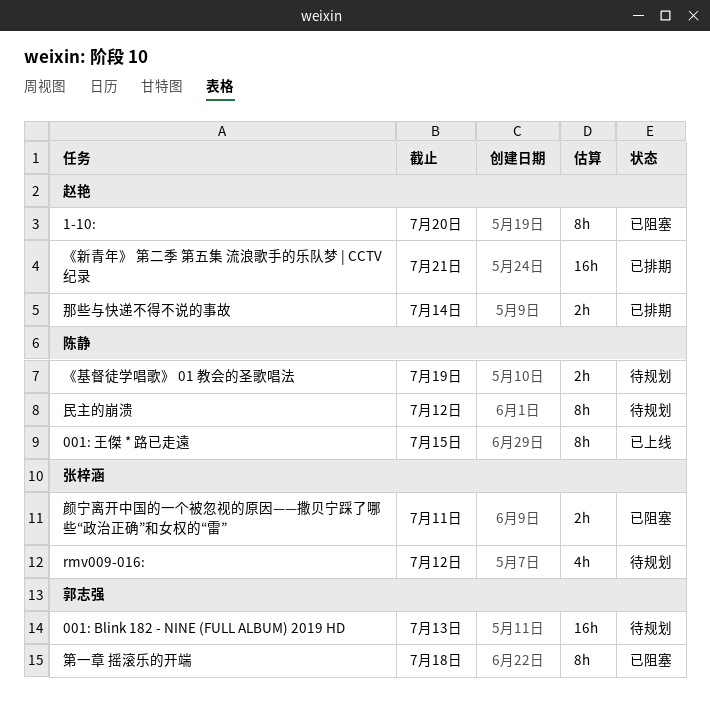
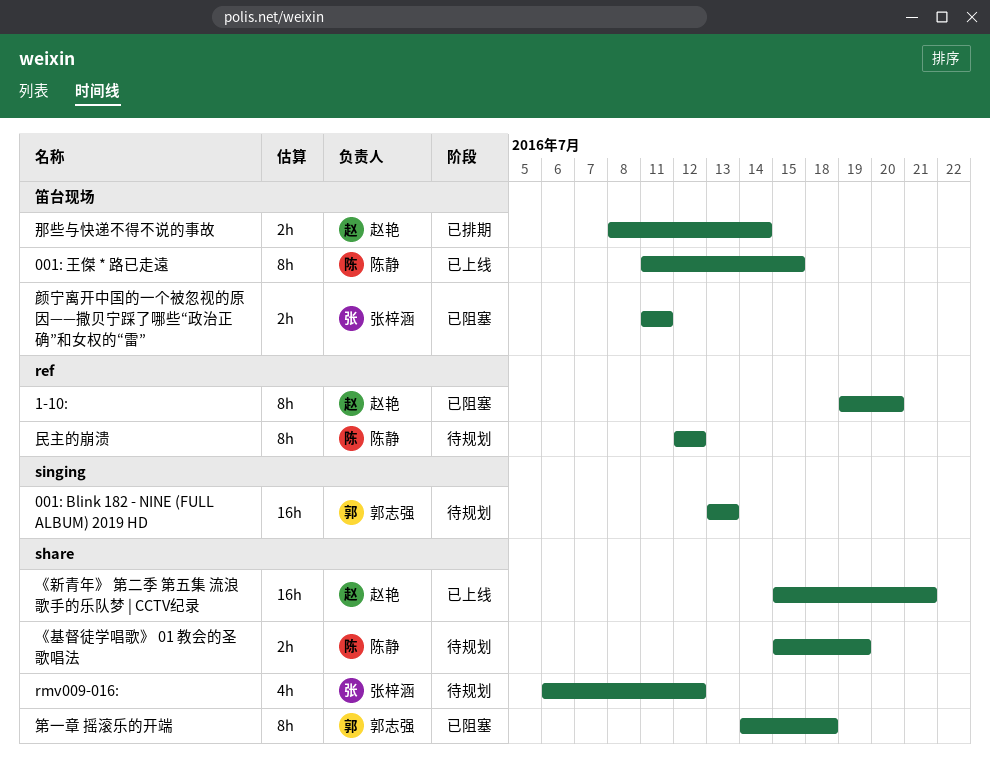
《新青年》 第二季 第五集 流浪歌手的乐队梦 | CCTV纪录, status: 已排期 -> 已上线

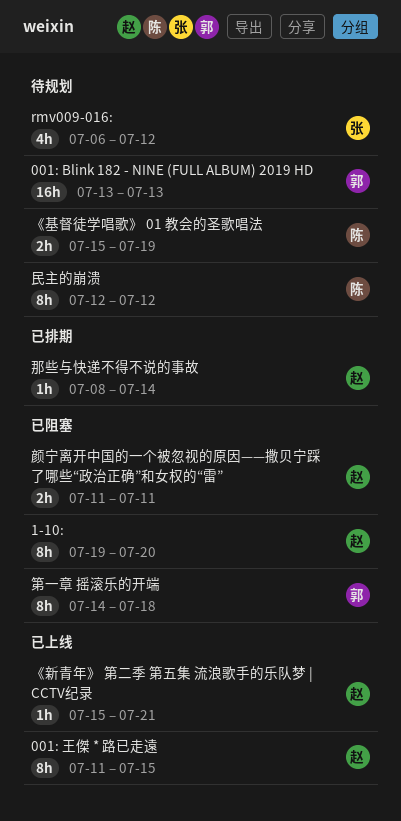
001: 王傑 * 路已走遠, owner: 陈静 -> 赵艳
《新青年》 第二季 第五集 流浪歌手的乐队梦 | CCTV纪录, estimate: 16h -> 1h
那些与快递不得不说的事故, estimate: 2h -> 1h
颜宁离开中国的一个被忽视的原因——撒贝宁踩了哪些“政治正确”和女权的“雷”, owner: 张梓涵 -> 赵艳

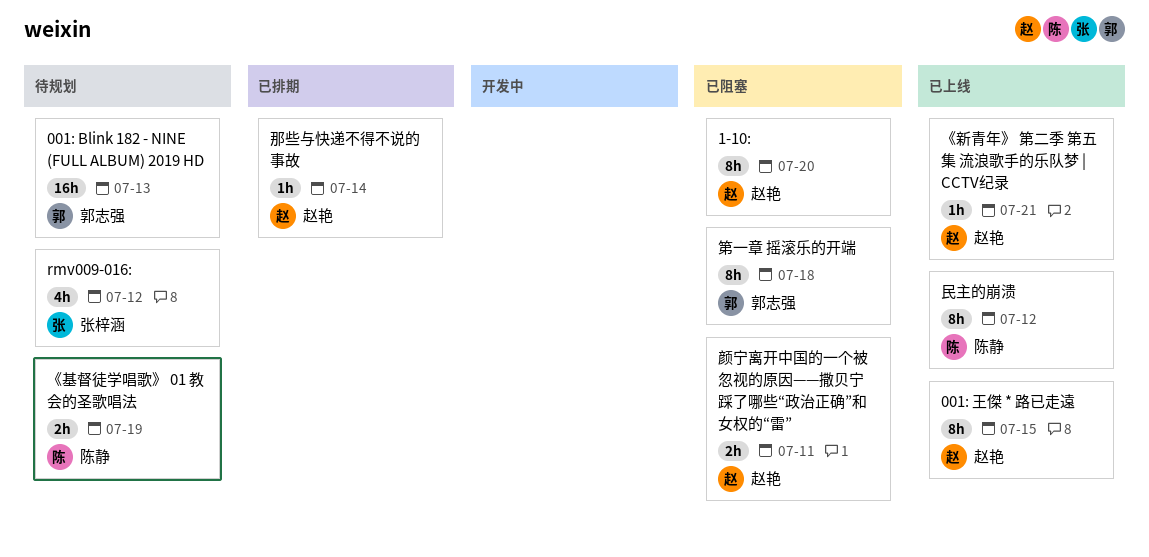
民主的崩溃, status: 待规划 -> 已上线

